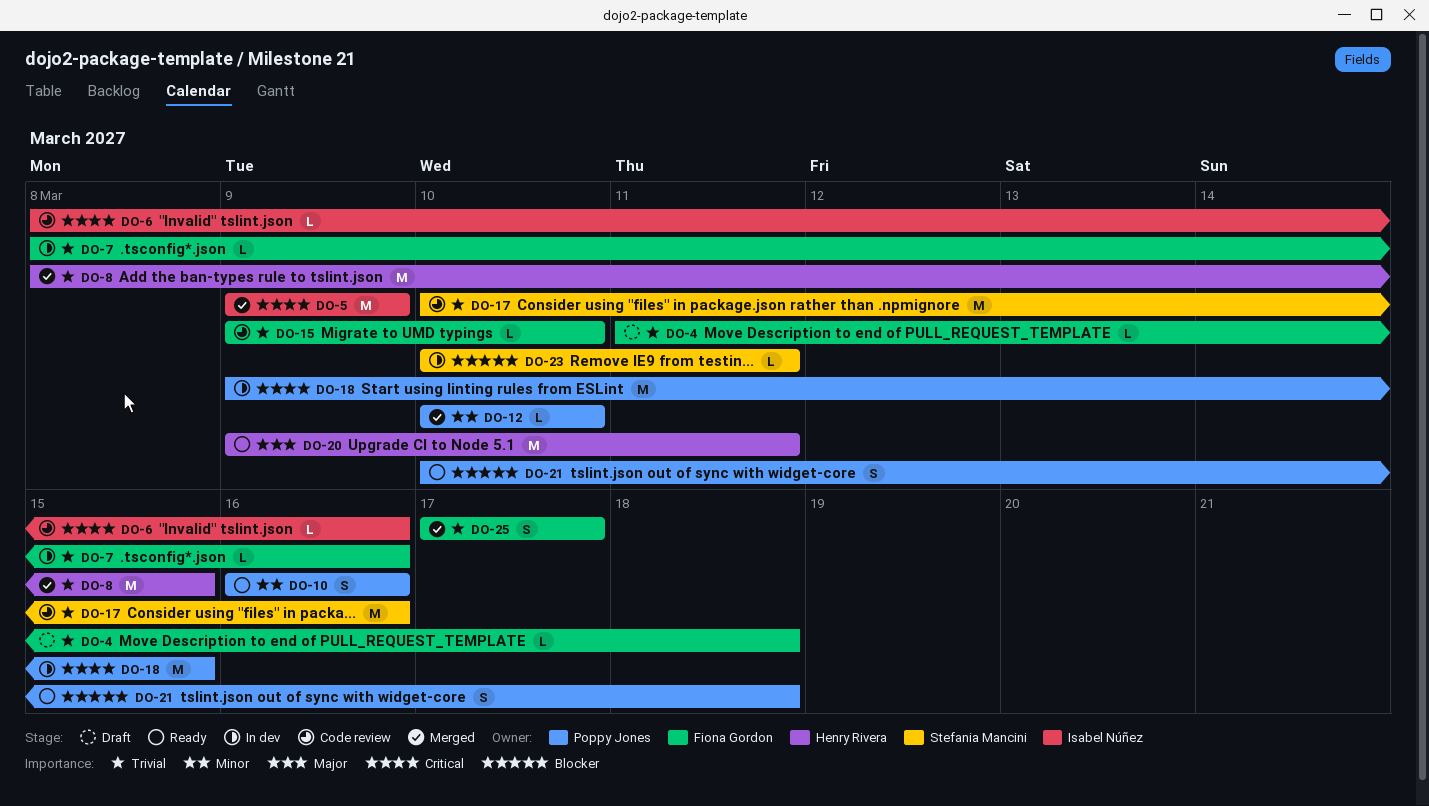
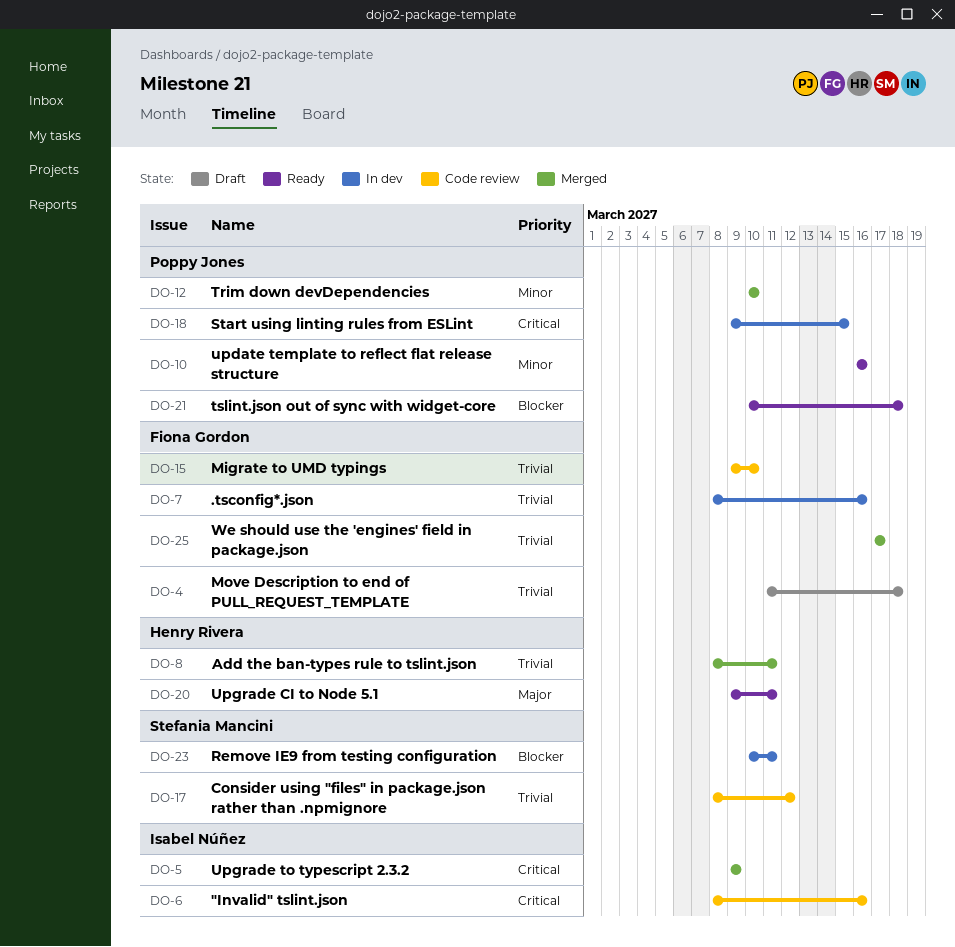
DO-8, due: Mar 15 -> Mar 11
DO-17, start: Mar 10 -> Mar 8
DO-17, due: Mar 16 -> Mar 12

